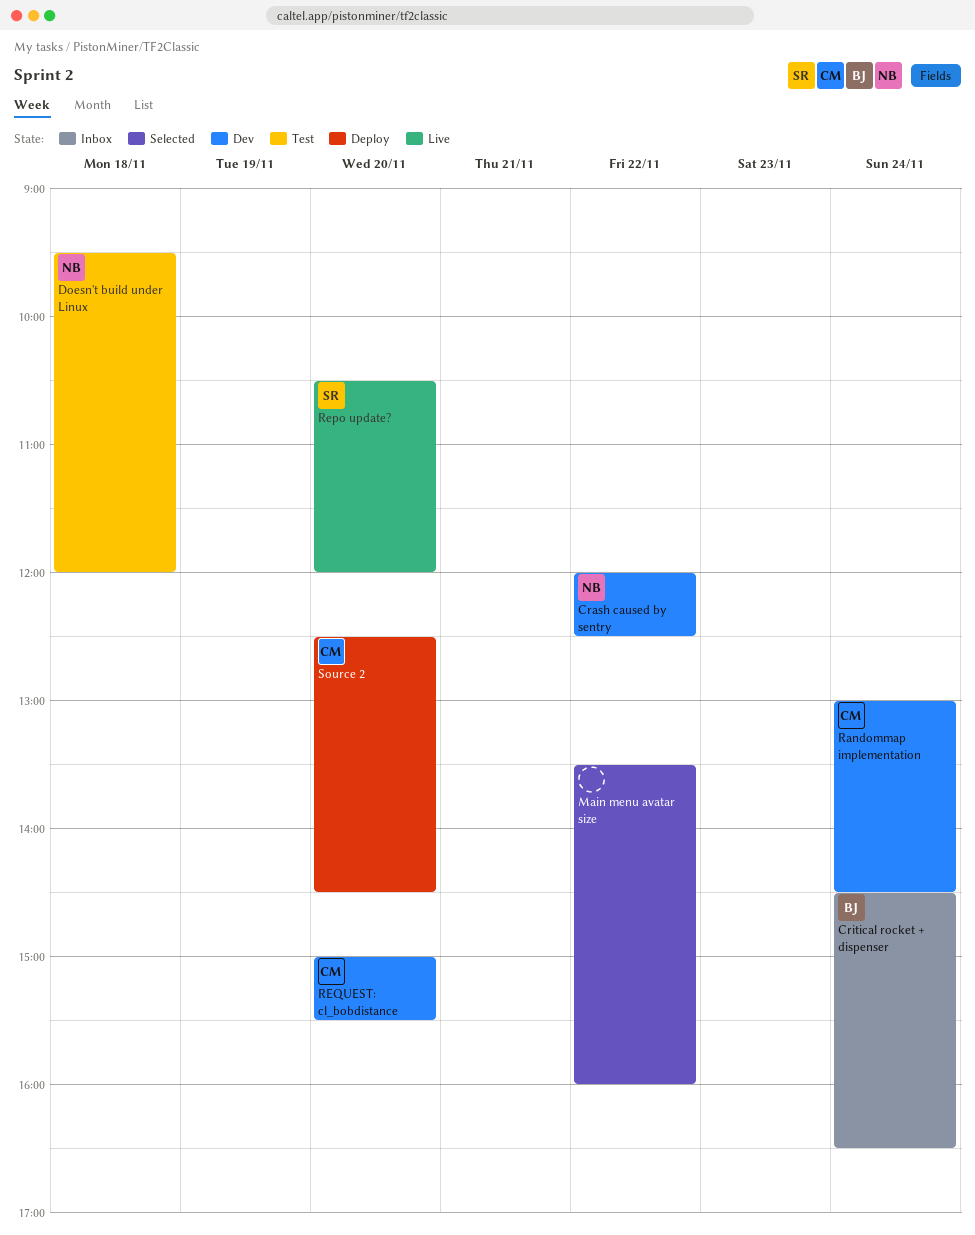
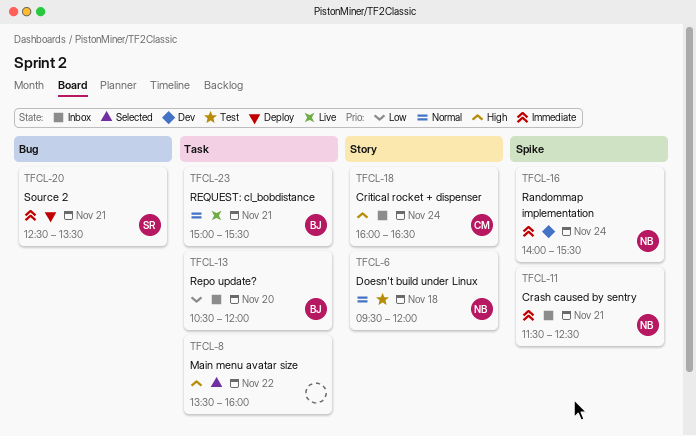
Crash caused by sentry, status: Dev -> Inbox
Crash caused by sentry, day: Nov 22 -> Nov 21
Crash caused by sentry, begins: 12:00 -> 11:30
Critical rocket + dispenser, owner: BJ -> CM
Critical rocket + dispenser, begins: 14:30 -> 16:00
Randommap implementation, owner: CM -> NB
Randommap implementation, begins: 13:00 -> 14:00
Randommap implementation, ends: 14:30 -> 15:30
Repo update?, status: Live -> Inbox
Repo update?, owner: SR -> BJ
REQUEST: cl_bobdistance, status: Dev -> Live
REQUEST: cl_bobdistance, owner: CM -> BJ
REQUEST: cl_bobdistance, day: Nov 20 -> Nov 21
Source 2, owner: CM -> SR
Source 2, day: Nov 20 -> Nov 21
Source 2, ends: 14:30 -> 13:30

